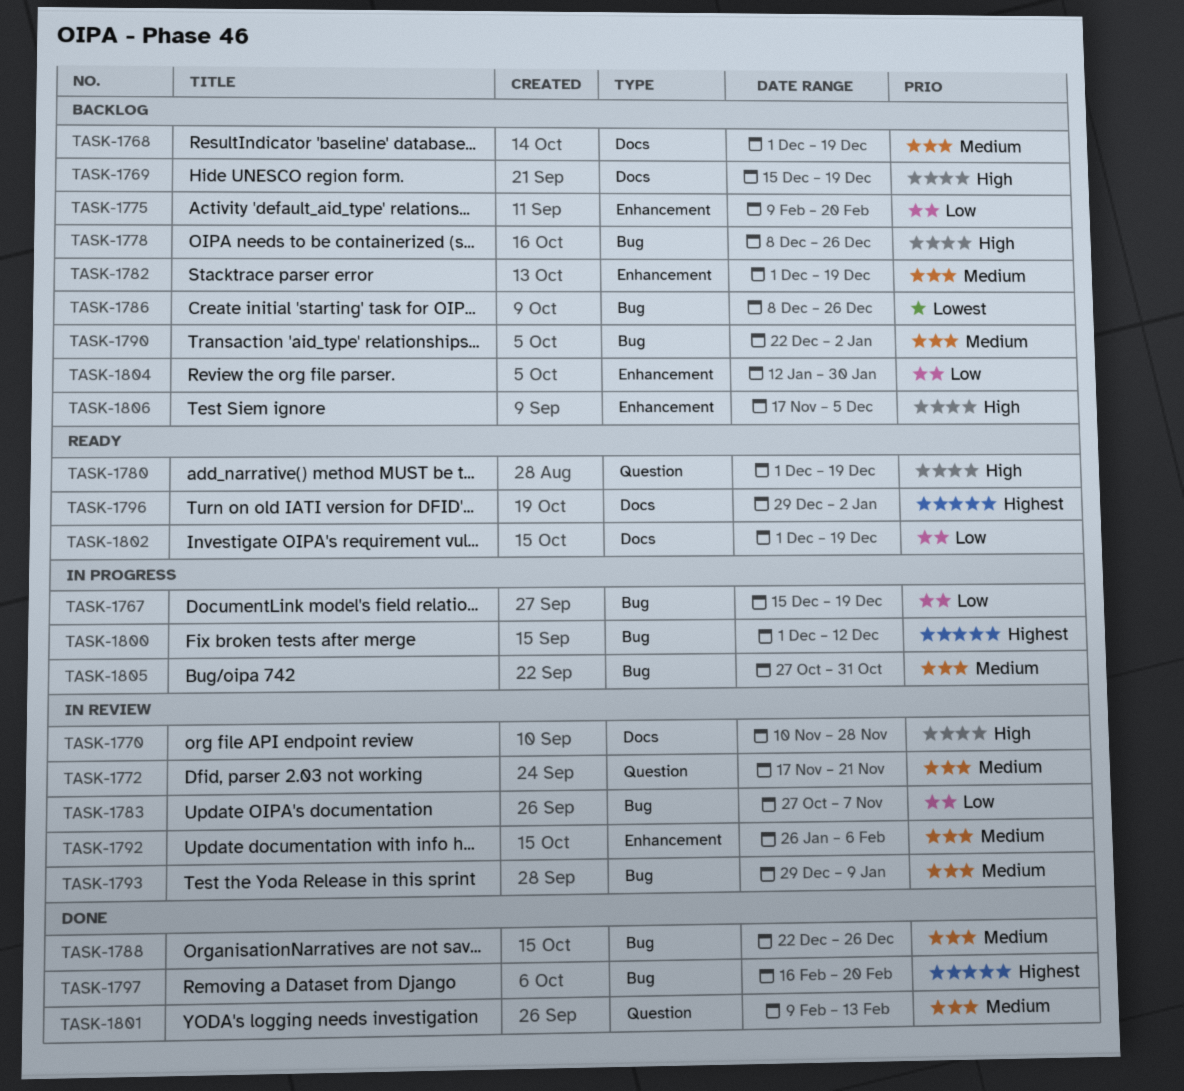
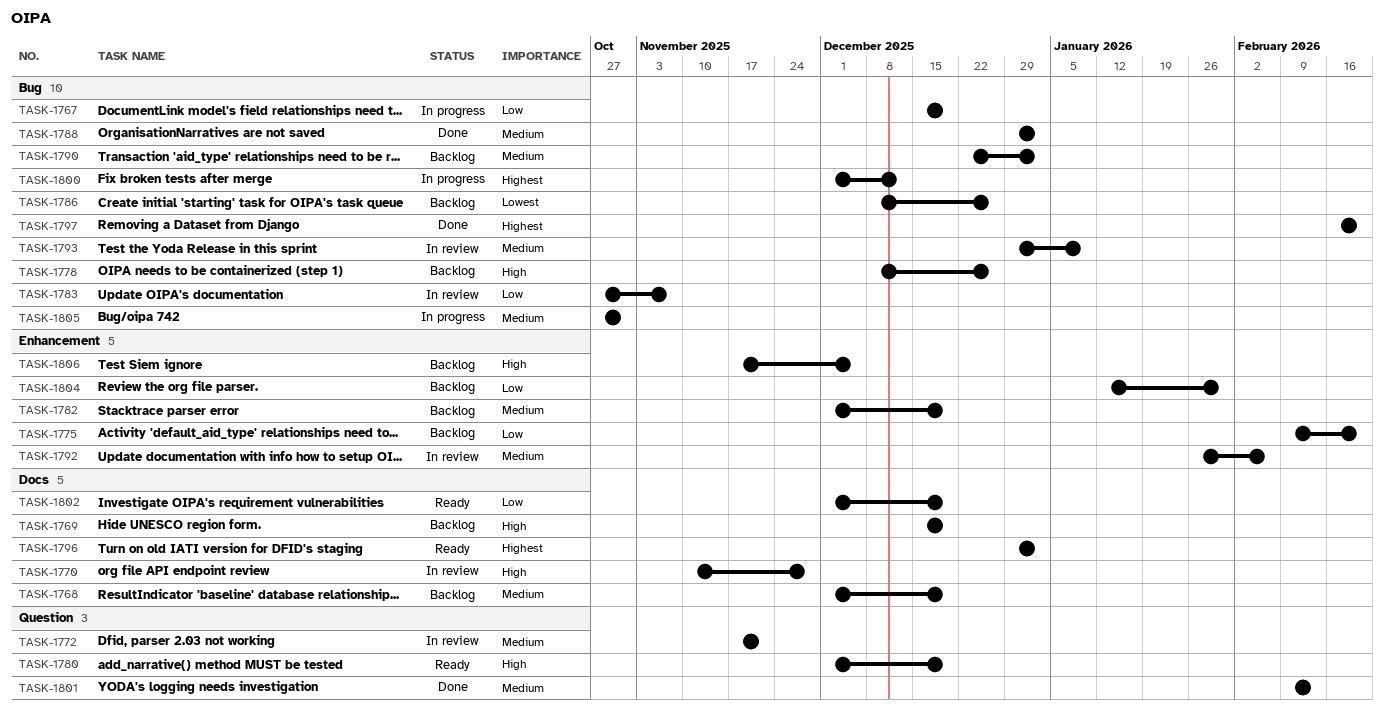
TASK-1788, start: Dec 22 -> Dec 29
TASK-1788, due: Dec 26 -> Jan 2

